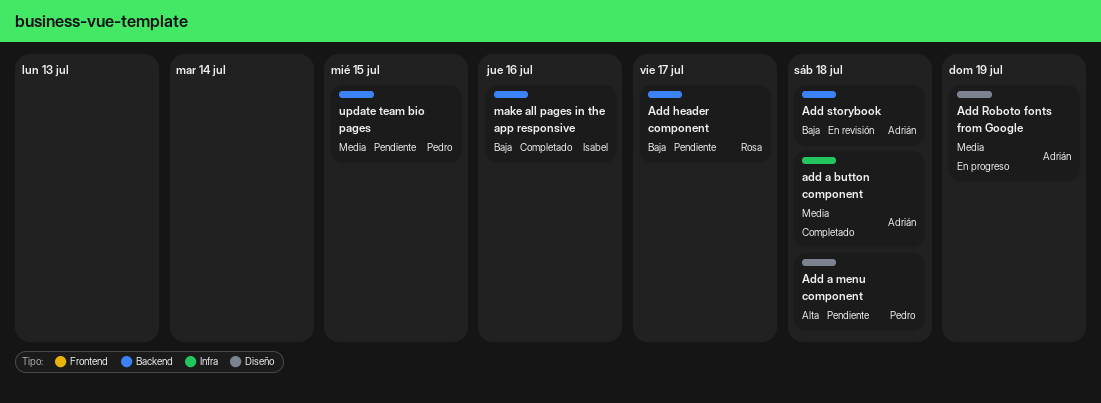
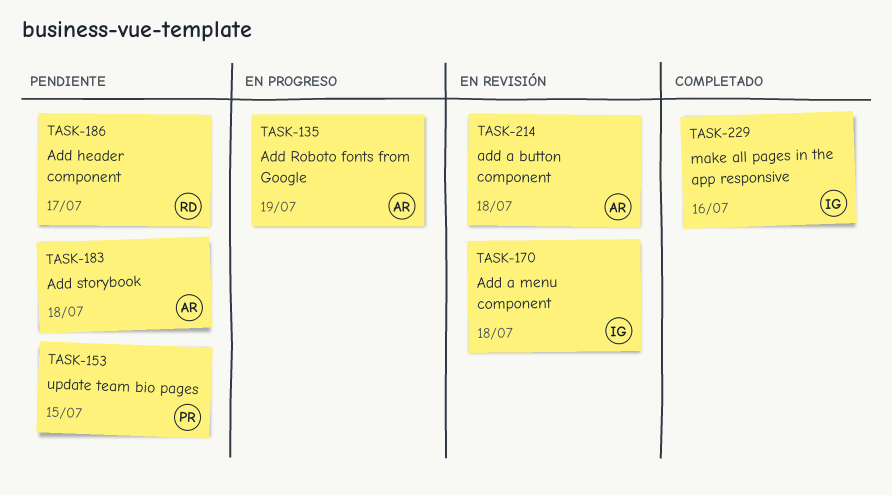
add a button component, status: Completado -> En revisión
Add a menu component, status: Pendiente -> En revisión
Add a menu component, owner: Pedro -> Isabel
Add storybook, status: En revisión -> Pendiente

